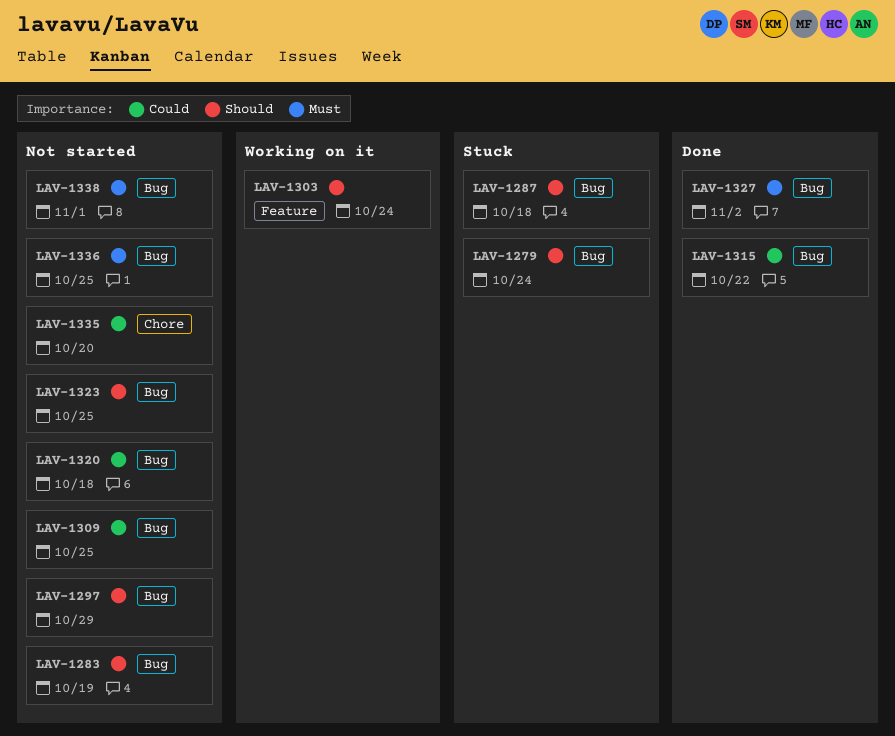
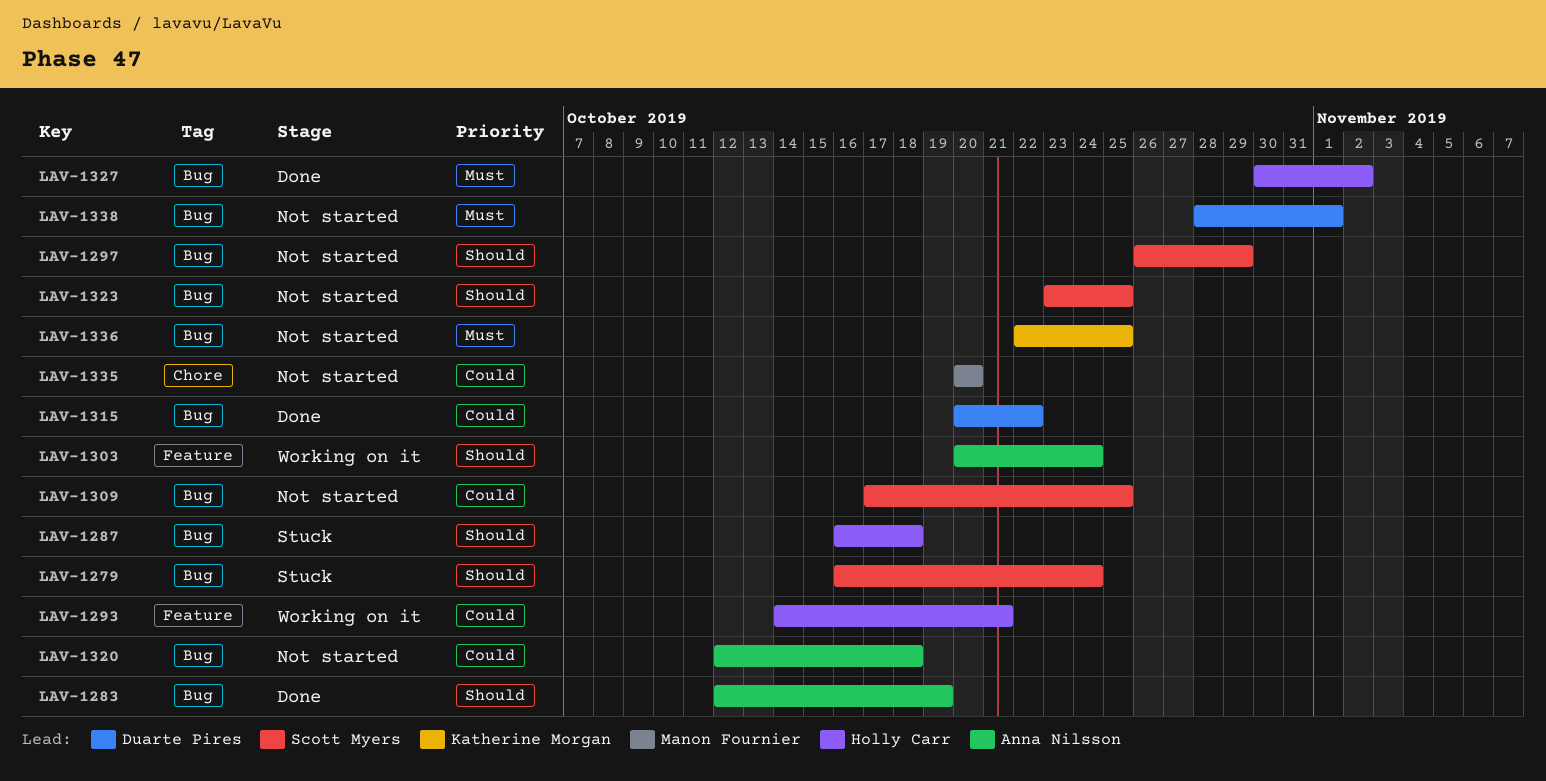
LAV-1283, status: Not started -> Done
LAV-1293: none -> present

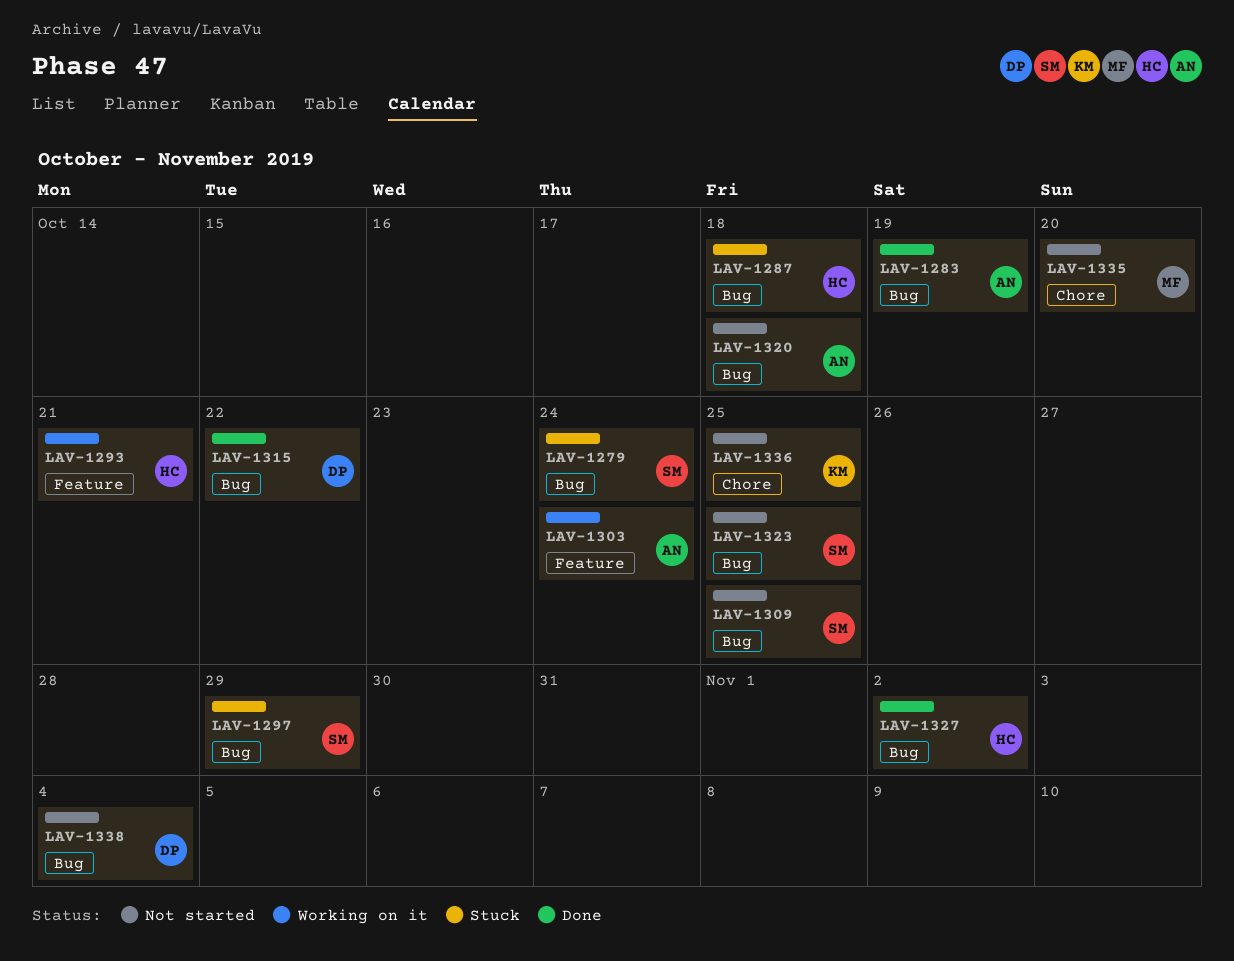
LAV-1297, status: Not started -> Stuck
LAV-1336, label: Bug -> Chore
LAV-1338, due: Nov 1 -> Nov 4

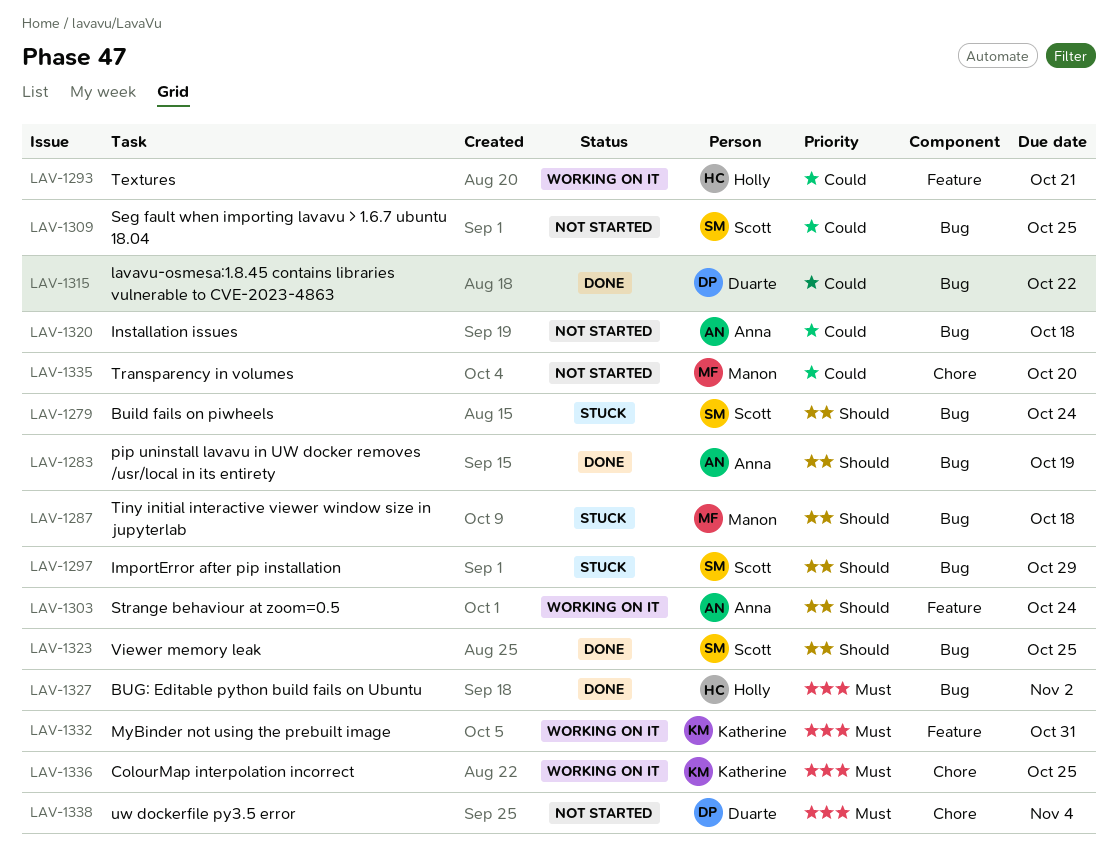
LAV-1287, owner: Holly -> Manon
LAV-1323, status: Not started -> Done
LAV-1332: none -> present
LAV-1336, status: Not started -> Working on it
LAV-1338, label: Bug -> Chore

